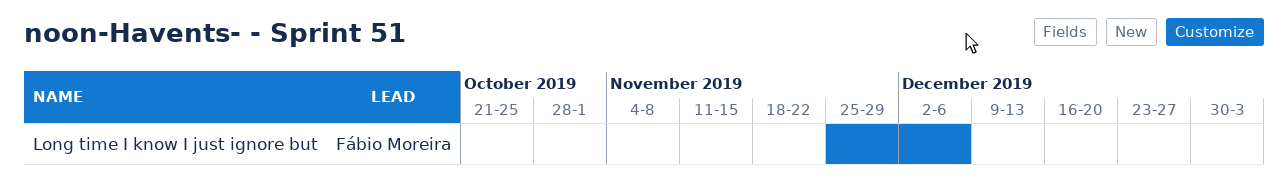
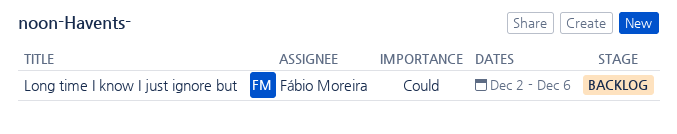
Long time I know I just ignore but, start: Nov 25 -> Dec 2

